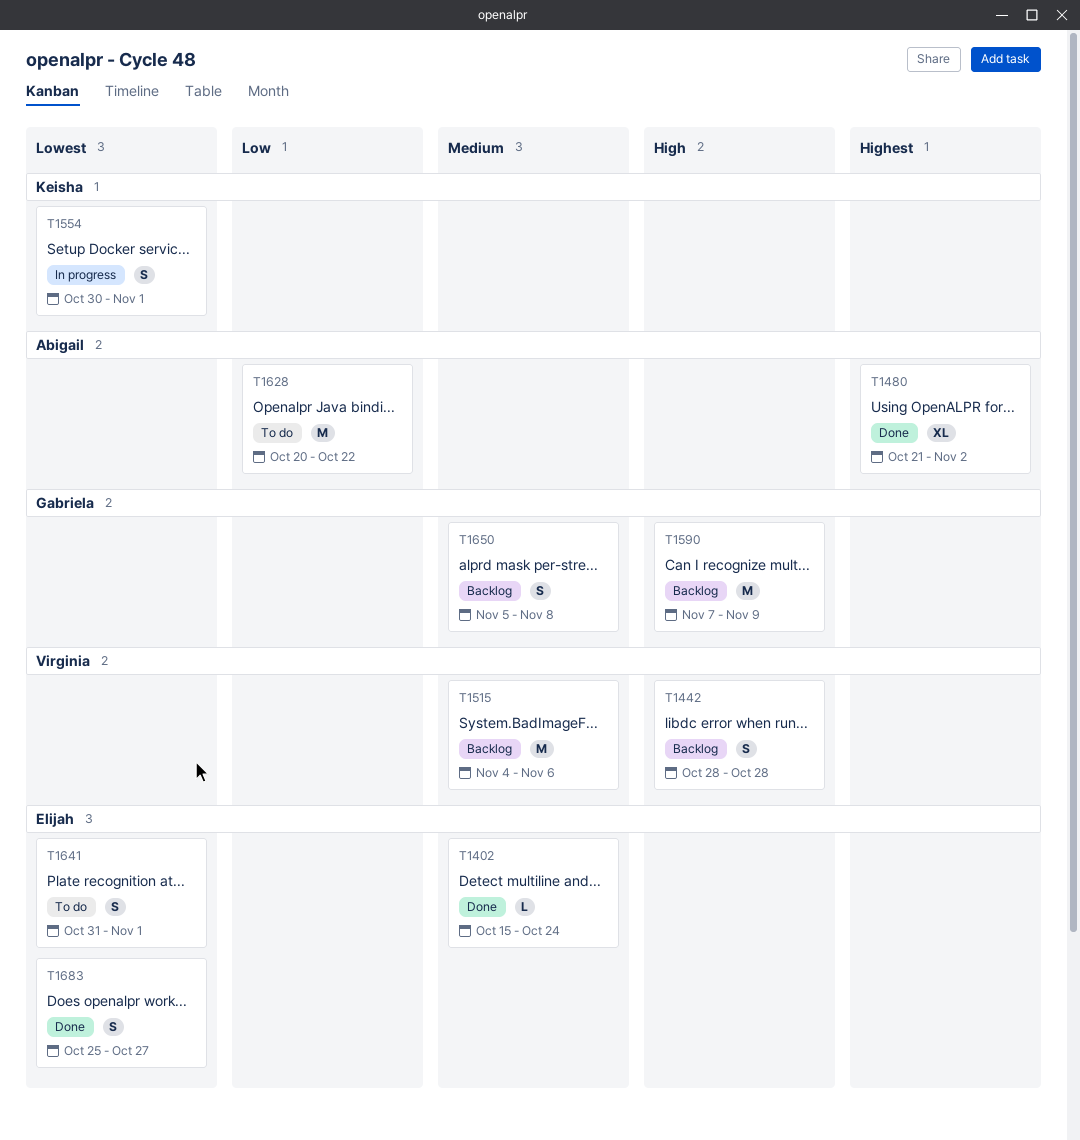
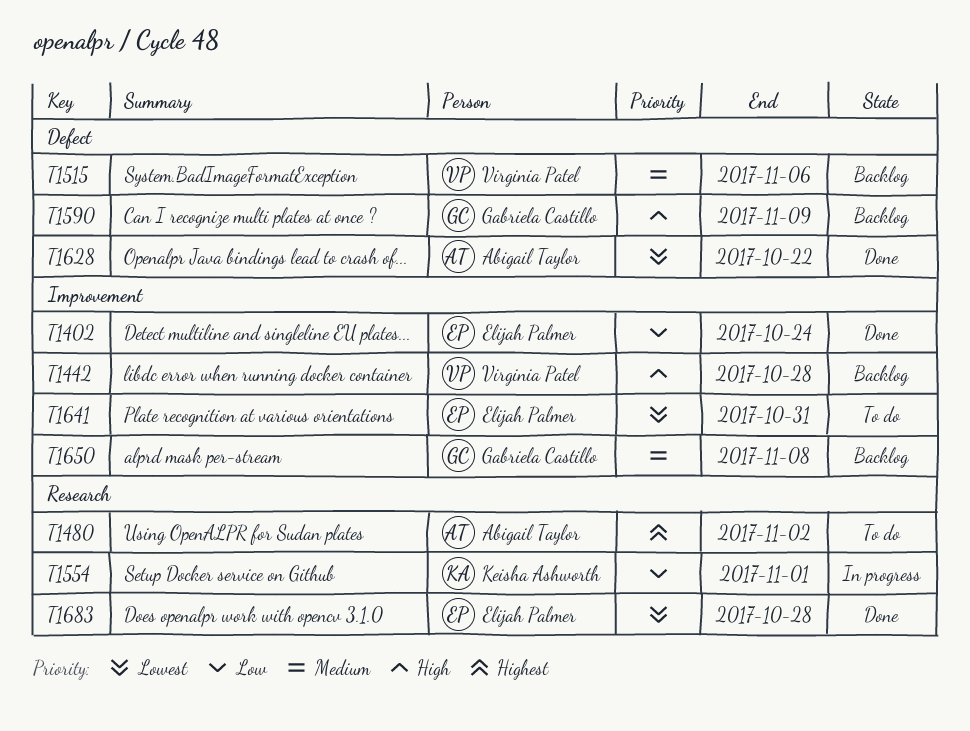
T1402, priority: Medium -> Low
T1480, status: Done -> To do
T1554, priority: Lowest -> Low
T1628, status: To do -> Done
T1628, priority: Low -> Lowest
T1641, due: Nov 1 -> Oct 31
T1683, due: Oct 27 -> Oct 28

